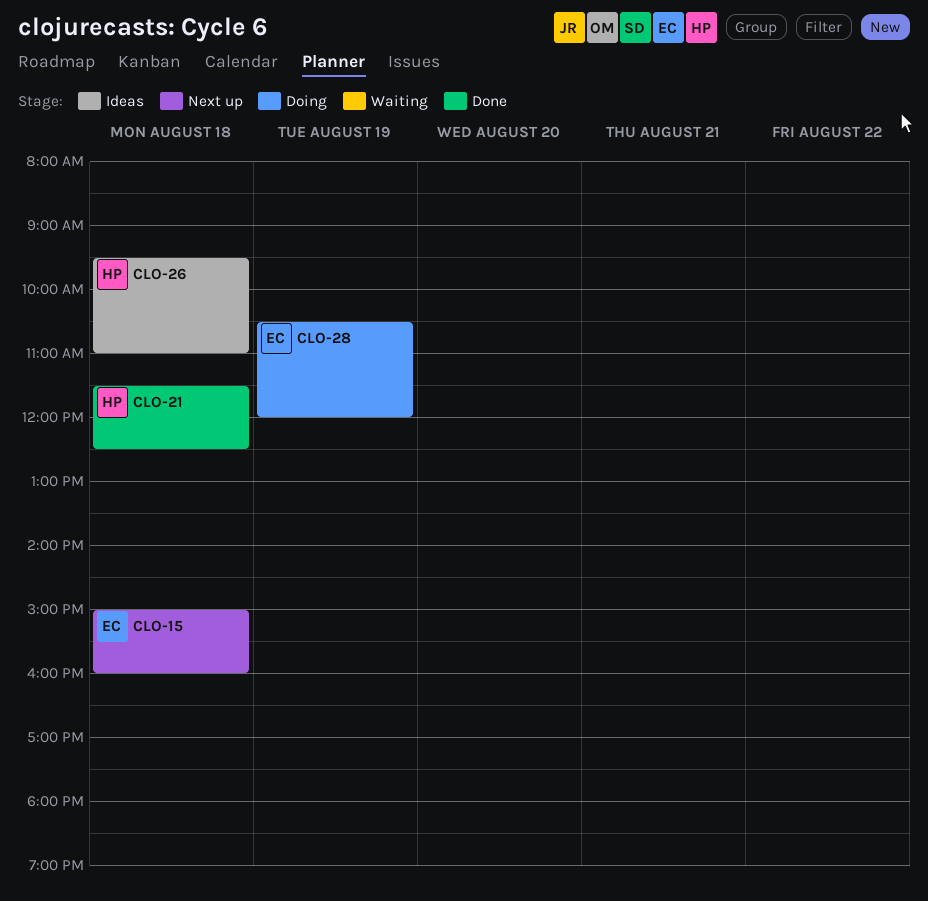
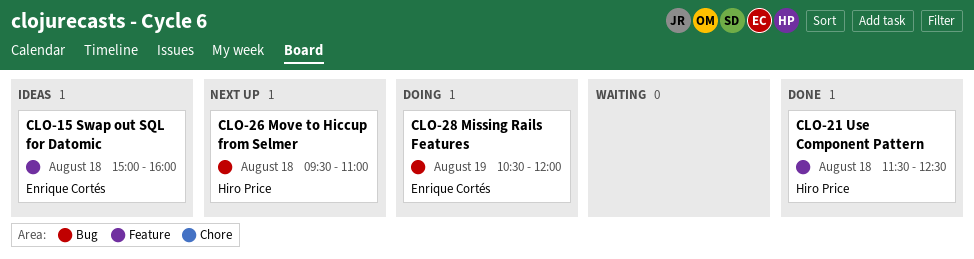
CLO-15, status: Next up -> Ideas
CLO-26, status: Ideas -> Next up

